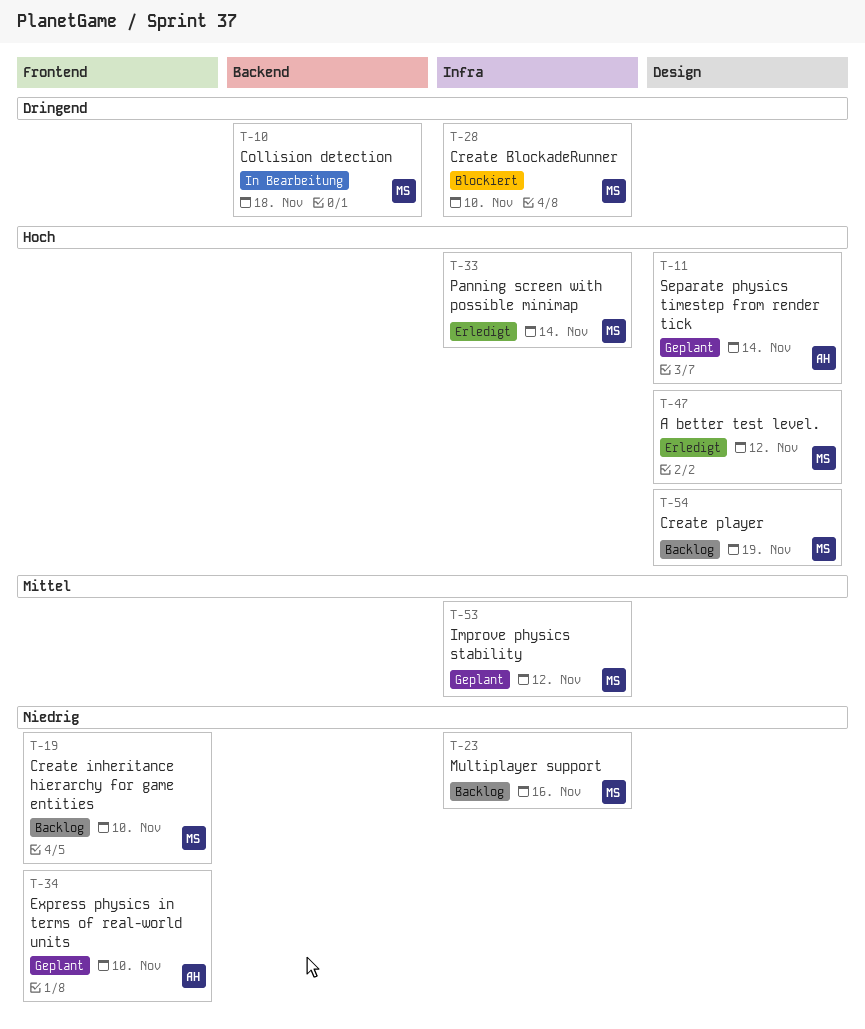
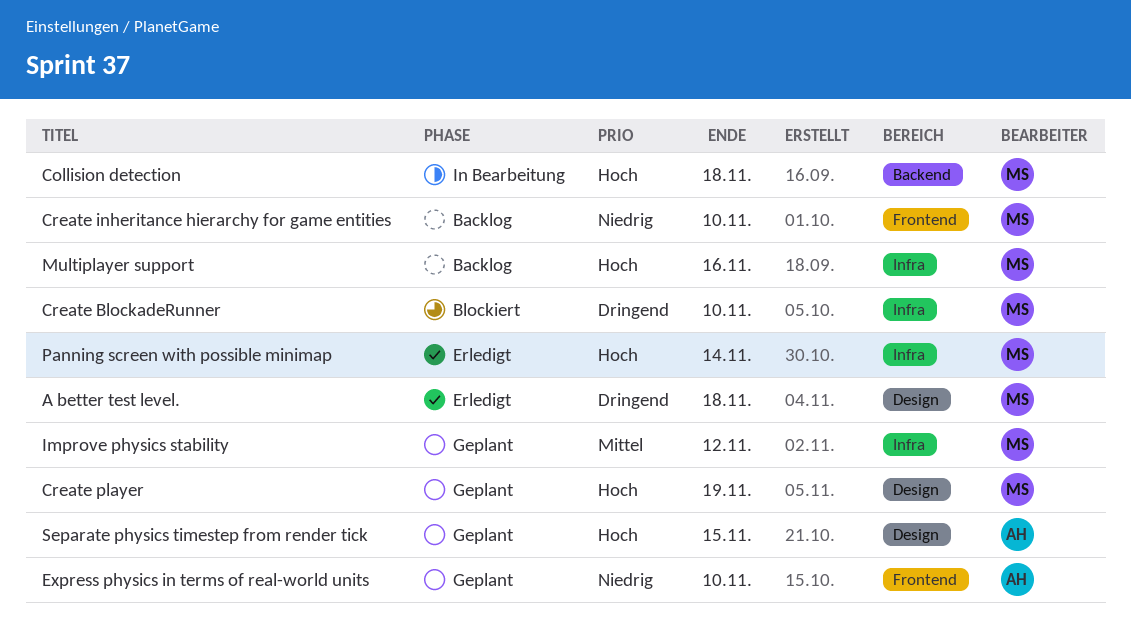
A better test level., priority: Hoch -> Dringend
A better test level., due: Nov 12 -> Nov 18
Collision detection, priority: Dringend -> Hoch
Create player, status: Backlog -> Geplant
Multiplayer support, priority: Niedrig -> Hoch
Separate physics timestep from render tick, due: Nov 14 -> Nov 15

